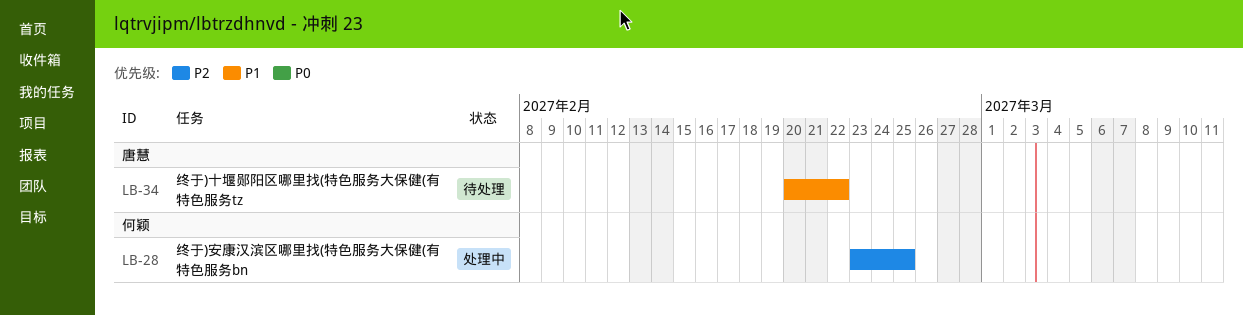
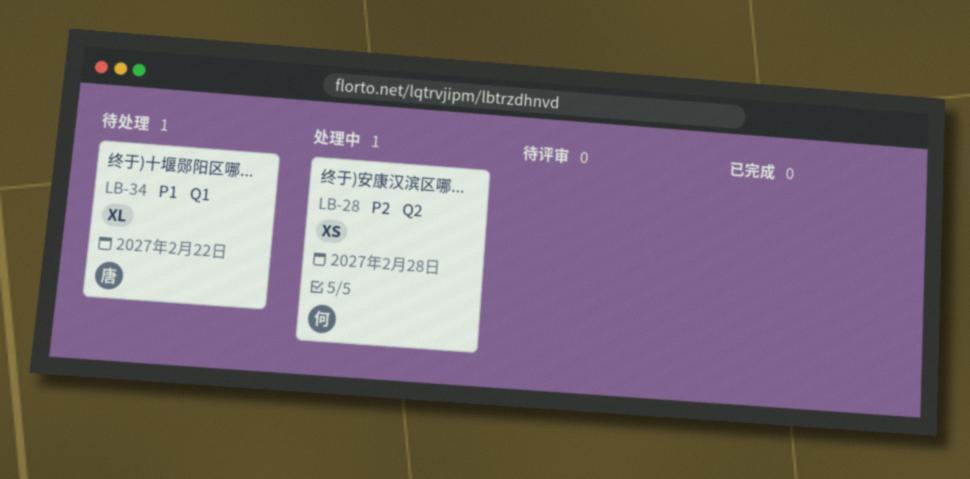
LB-28, due: Feb 25 -> Feb 28

